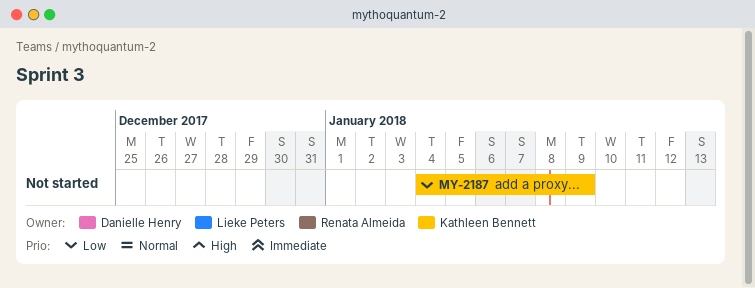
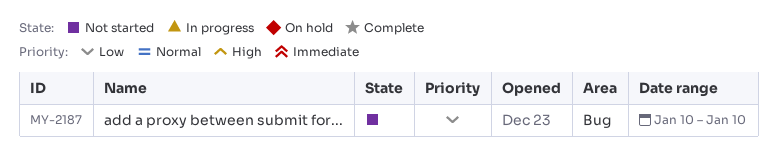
MY-2187, start: Jan 4 -> Jan 10
MY-2187, due: Jan 9 -> Jan 10

